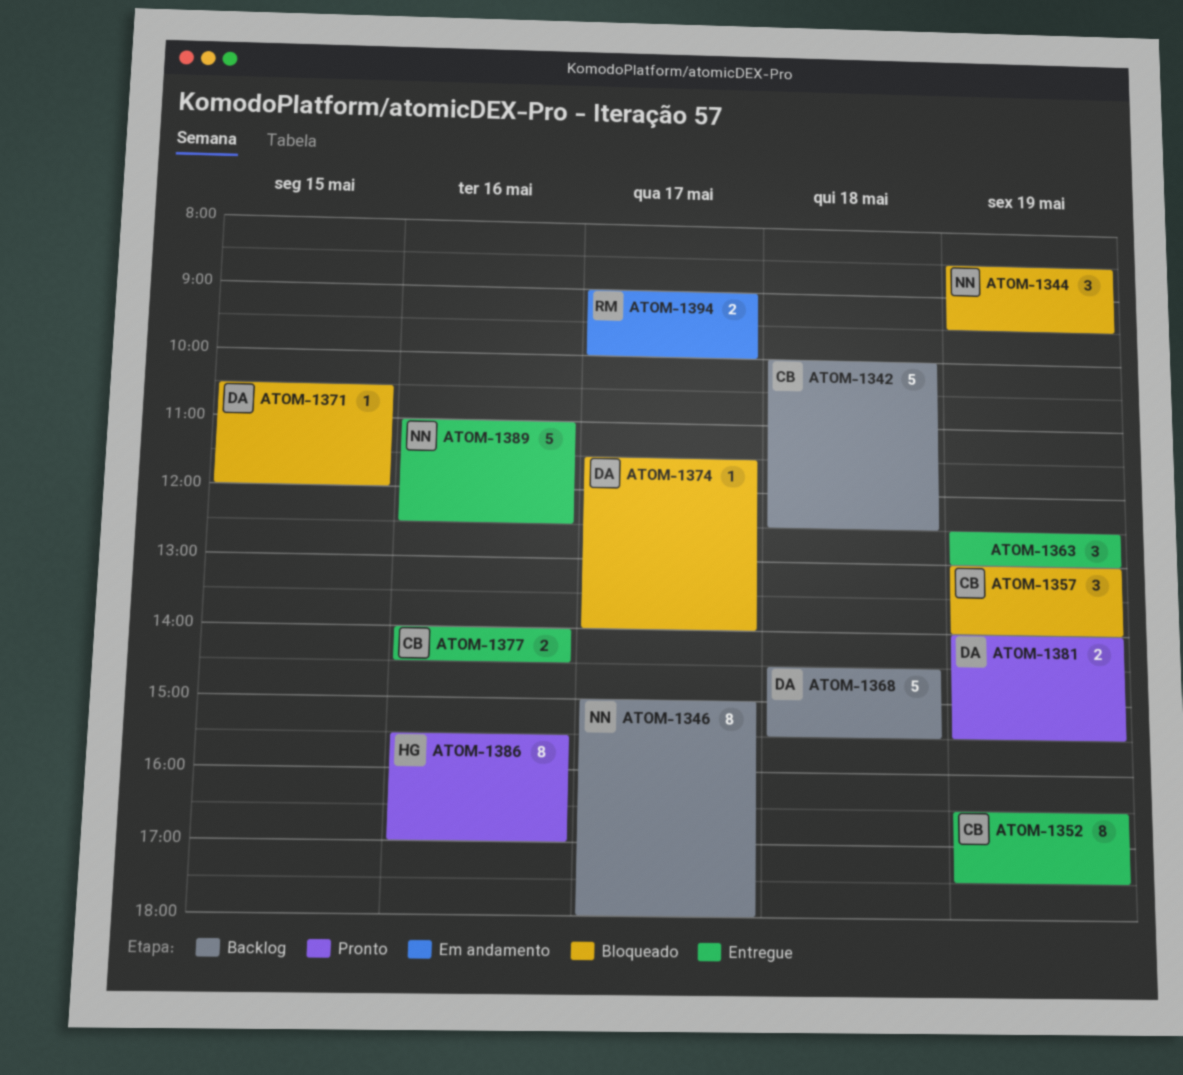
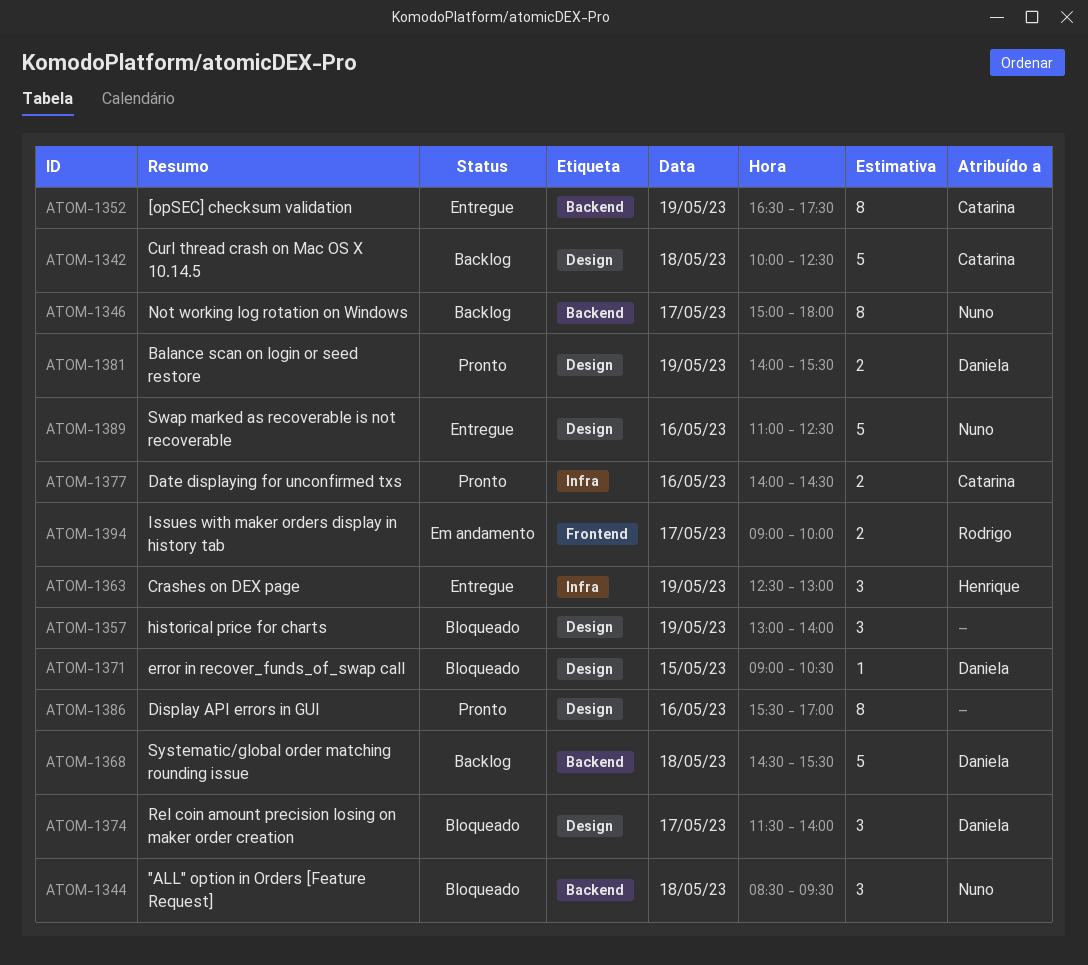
ATOM-1344, day: May 19 -> May 18
ATOM-1357, owner: Catarina -> none
ATOM-1363, owner: none -> Henrique
ATOM-1371, begins: 10:30 -> 09:00
ATOM-1371, ends: 12:00 -> 10:30
ATOM-1374, estimate: 1 -> 3
ATOM-1377, status: Entregue -> Pronto
ATOM-1386, owner: Henrique -> none

